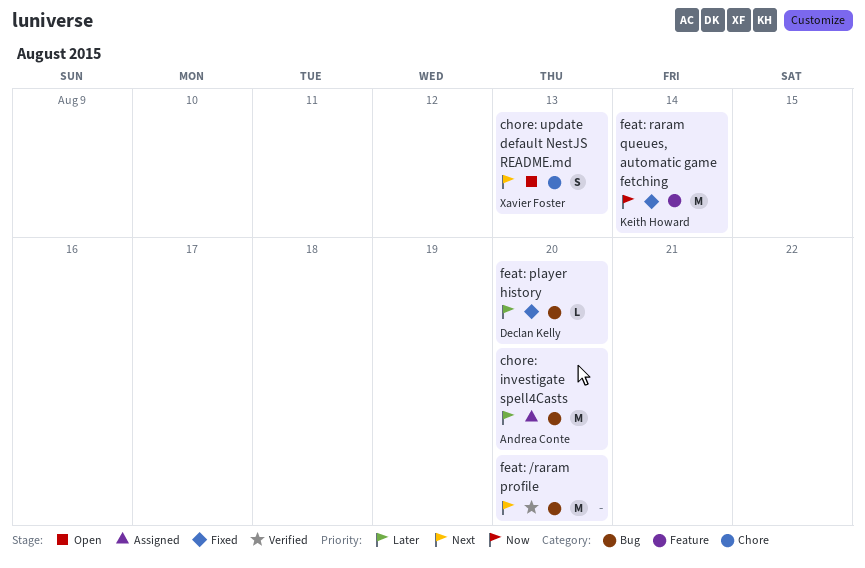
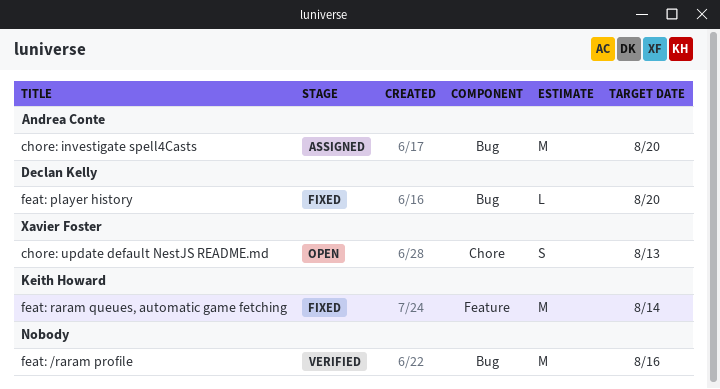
feat: /raram profile, due: Aug 20 -> Aug 16

